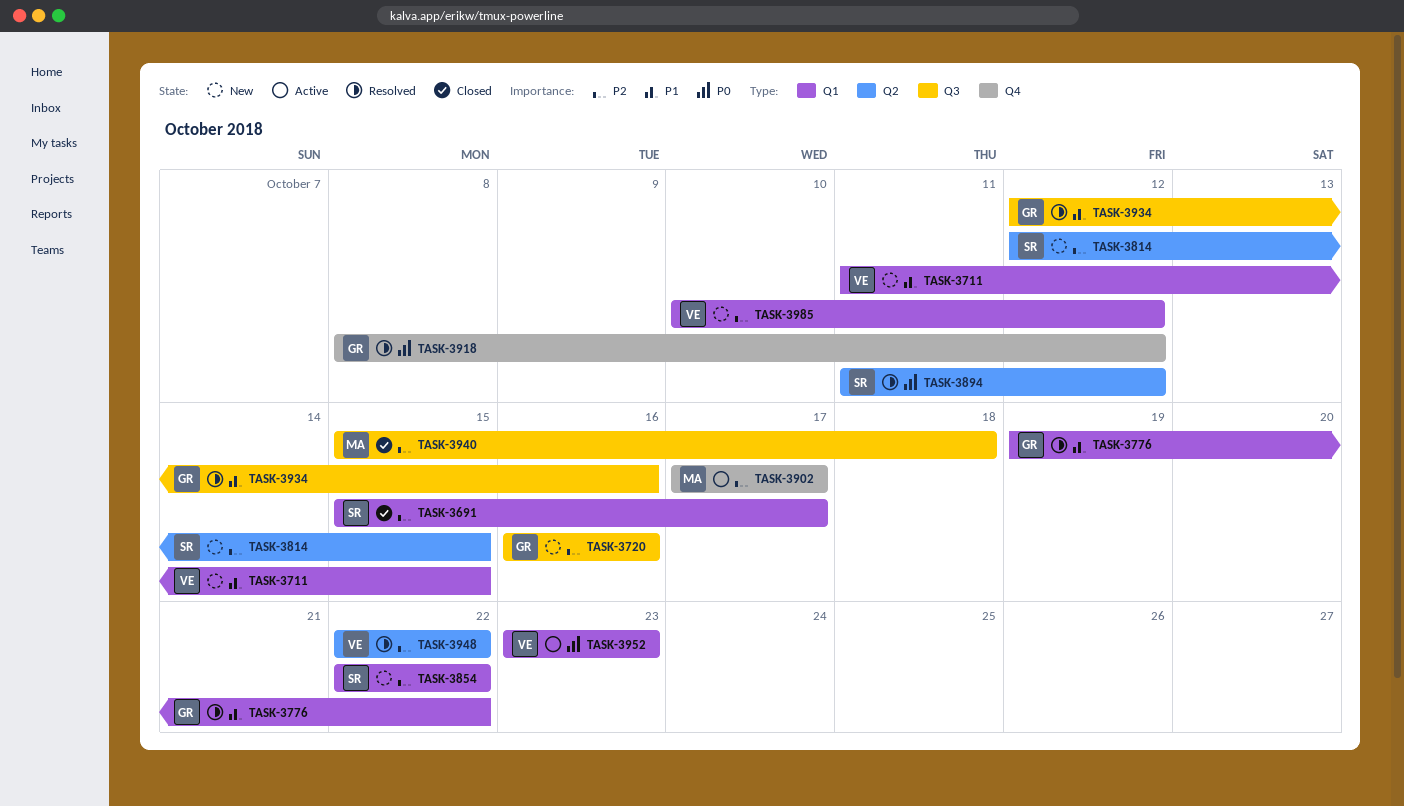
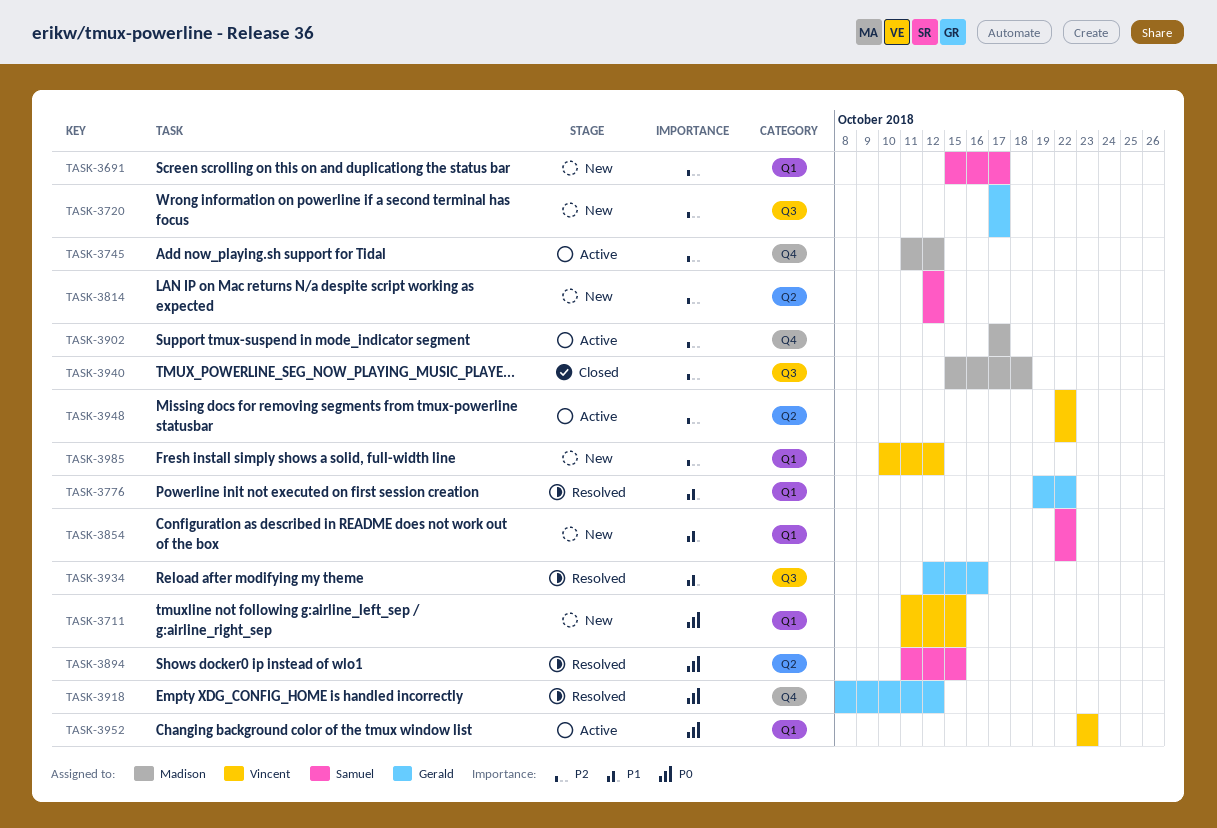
TASK-3691, status: Closed -> New
TASK-3711, priority: P1 -> P0
TASK-3720, start: Oct 16 -> Oct 17
TASK-3720, due: Oct 16 -> Oct 17
TASK-3745: none -> present
TASK-3814, due: Oct 15 -> Oct 12
TASK-3854, priority: P2 -> P1
TASK-3894, due: Oct 12 -> Oct 15
TASK-3948, status: Resolved -> Active

